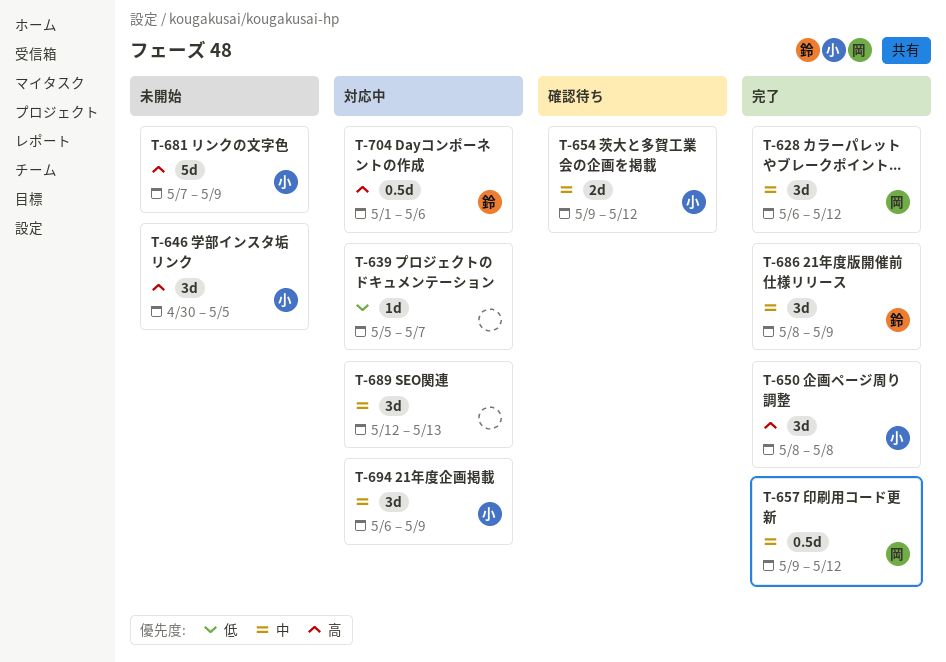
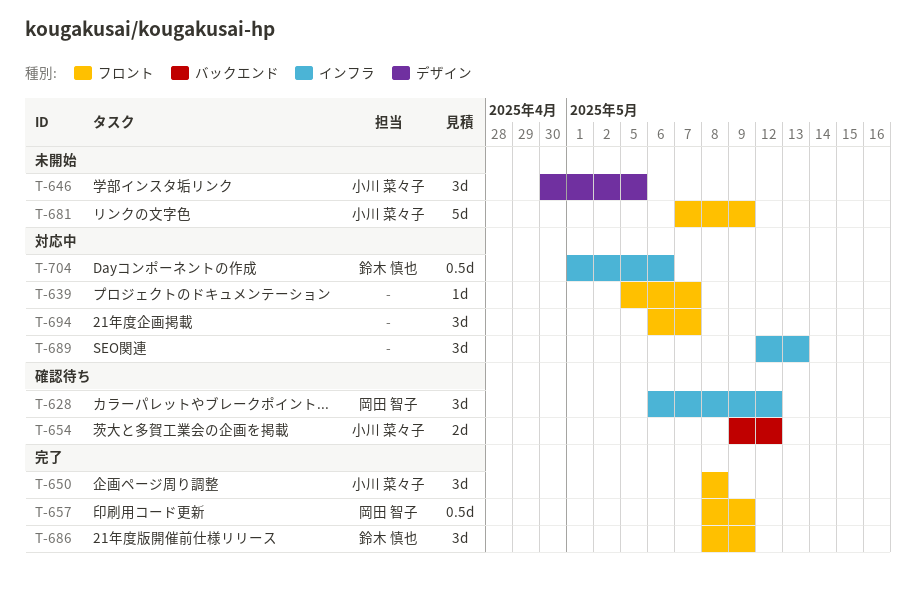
T-628, status: 完了 -> 確認待ち
T-657, start: May 9 -> May 8
T-657, due: May 12 -> May 9
T-694, owner: 小川 菜々子 -> none
T-694, due: May 9 -> May 7

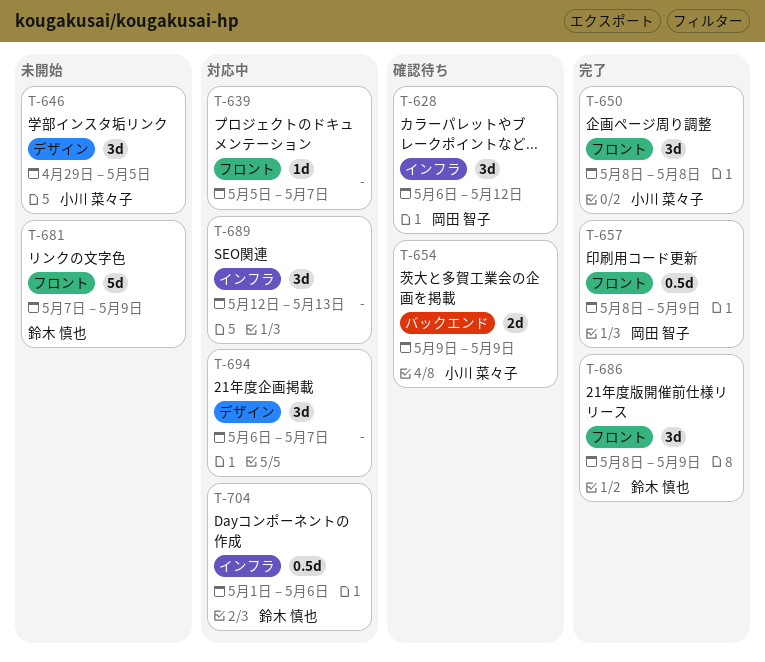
T-646, start: Apr 30 -> Apr 29
T-654, due: May 12 -> May 9
T-681, owner: 小川 菜々子 -> 鈴木 慎也
T-694, label: フロント -> デザイン

